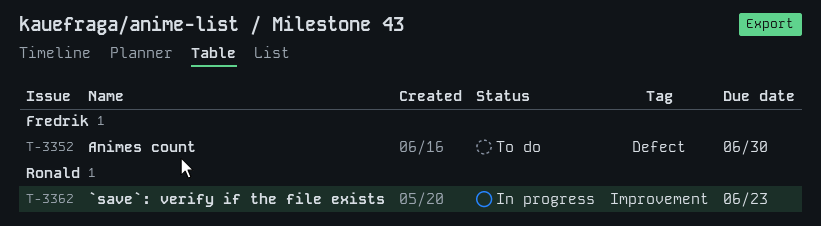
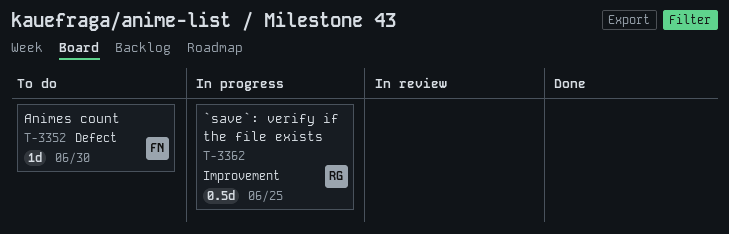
T-3362, due: Jun 23 -> Jun 25

